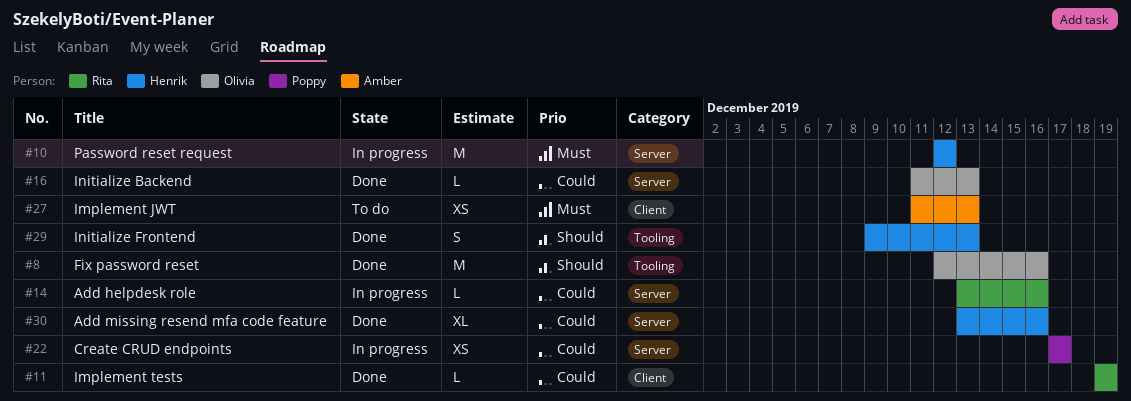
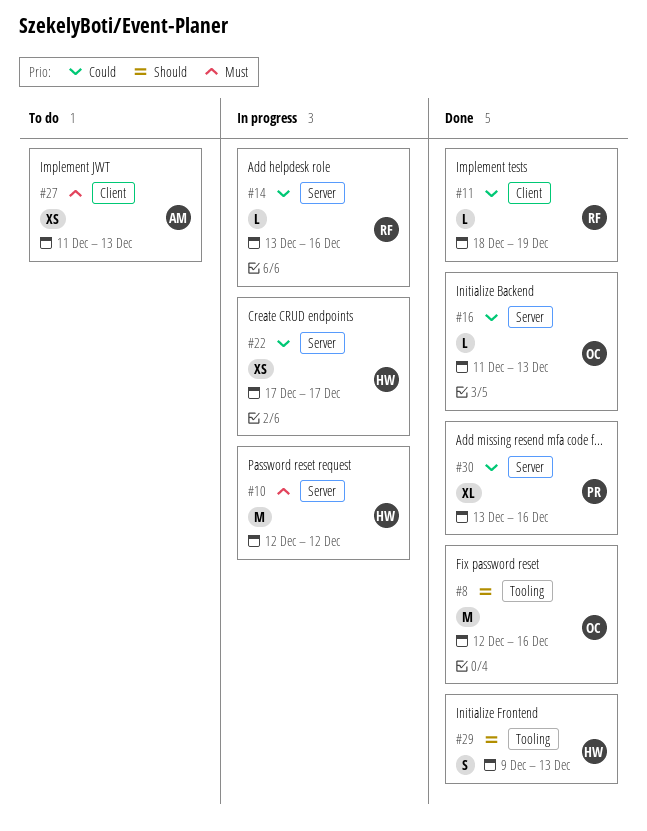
#11, start: Dec 19 -> Dec 18
#22, owner: Poppy -> Henrik
#30, owner: Henrik -> Poppy

